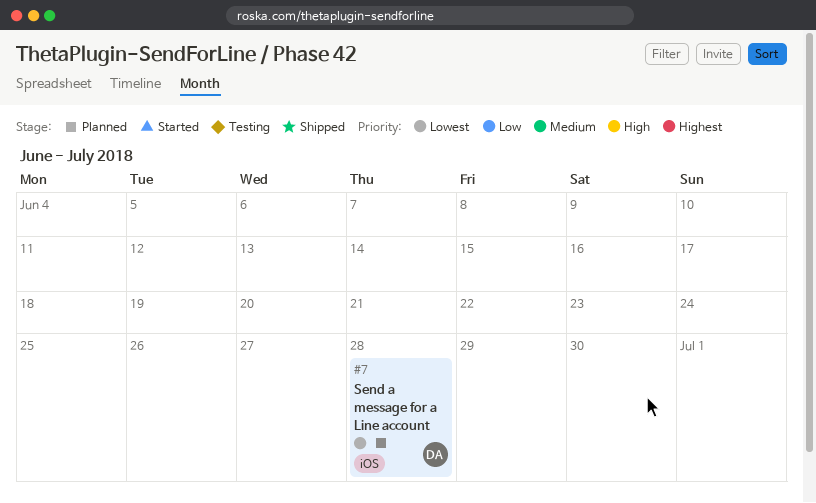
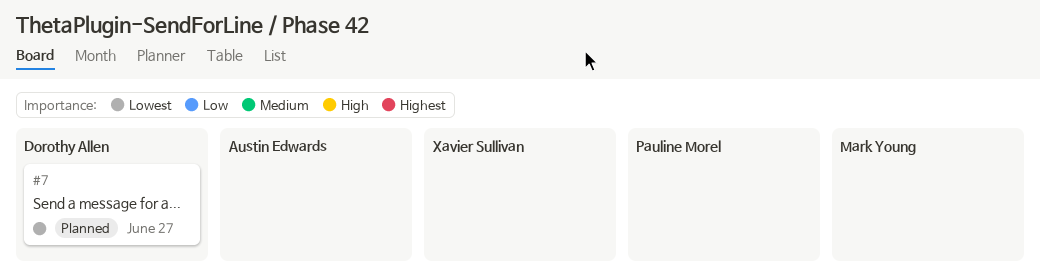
#7, due: Jun 28 -> Jun 27

